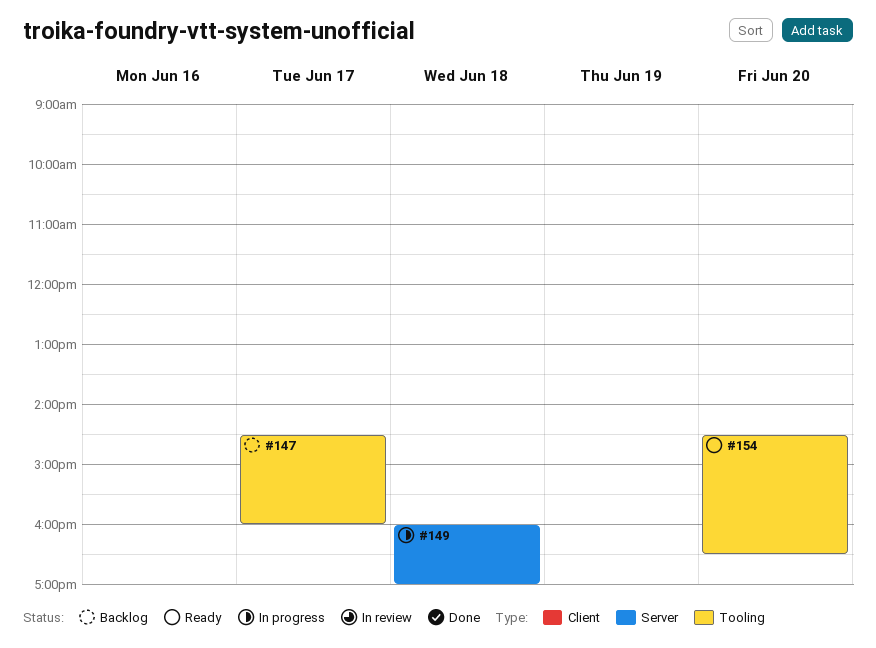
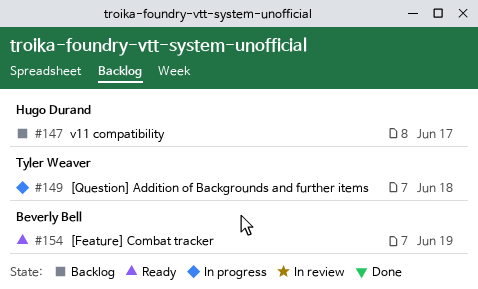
#154, day: Jun 20 -> Jun 19

